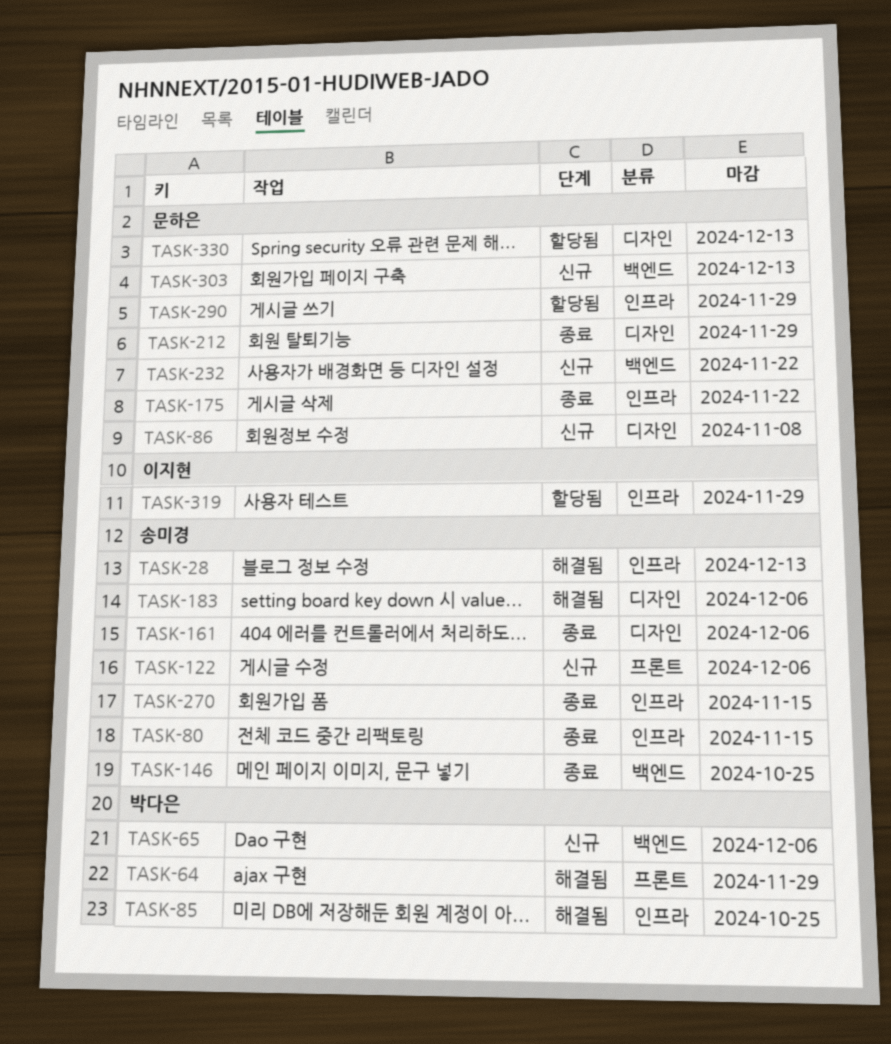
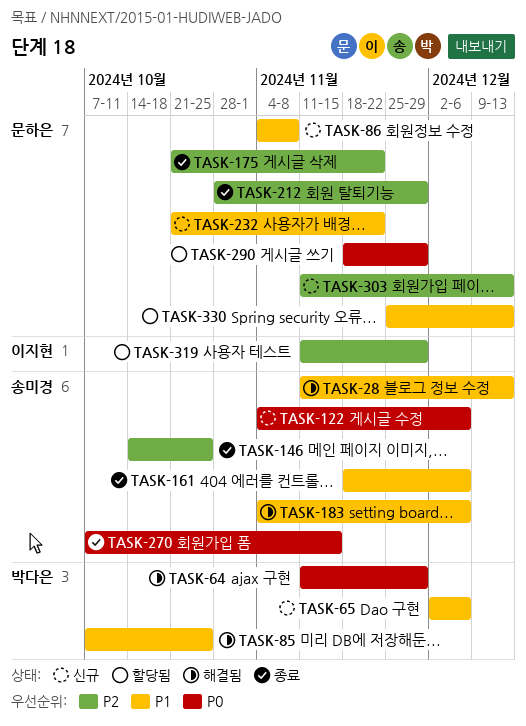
TASK-80: present -> none

